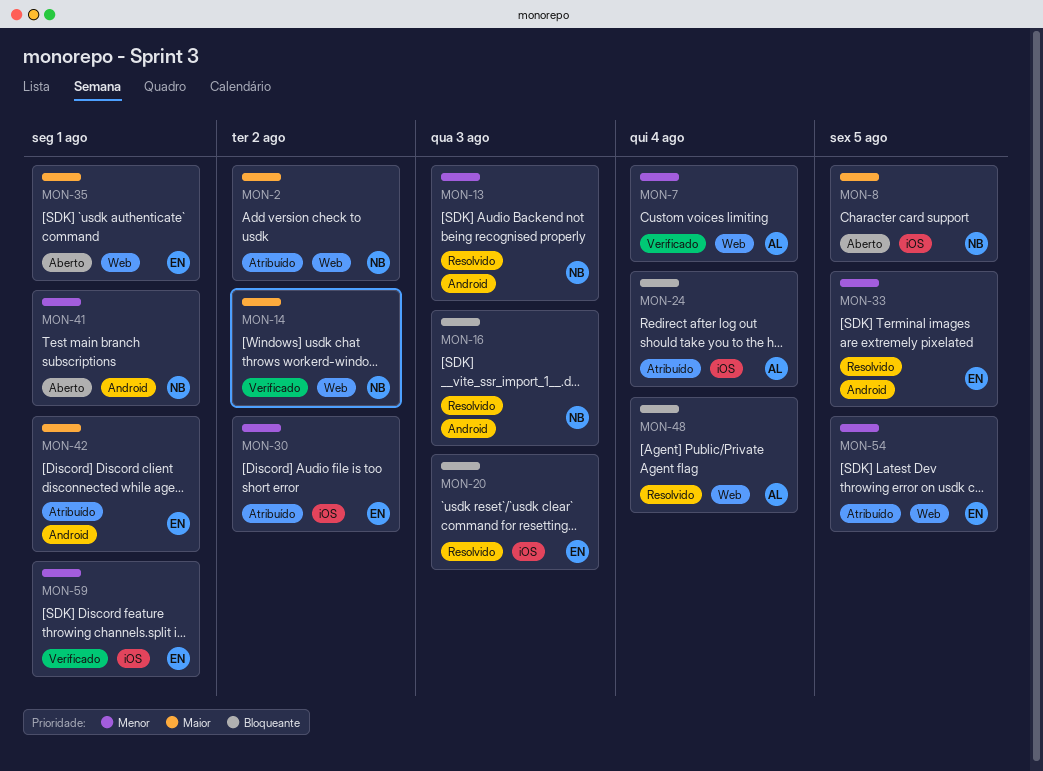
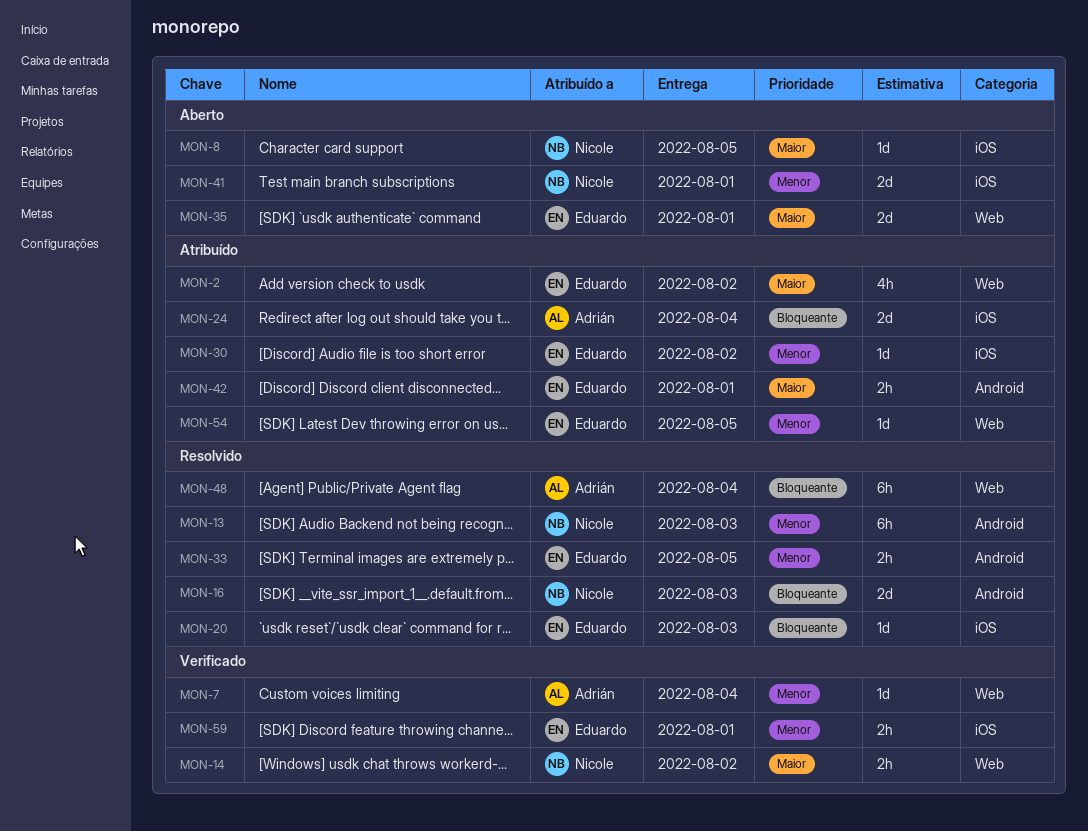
MON-2, owner: Nicole -> Eduardo
MON-41, label: Android -> iOS

